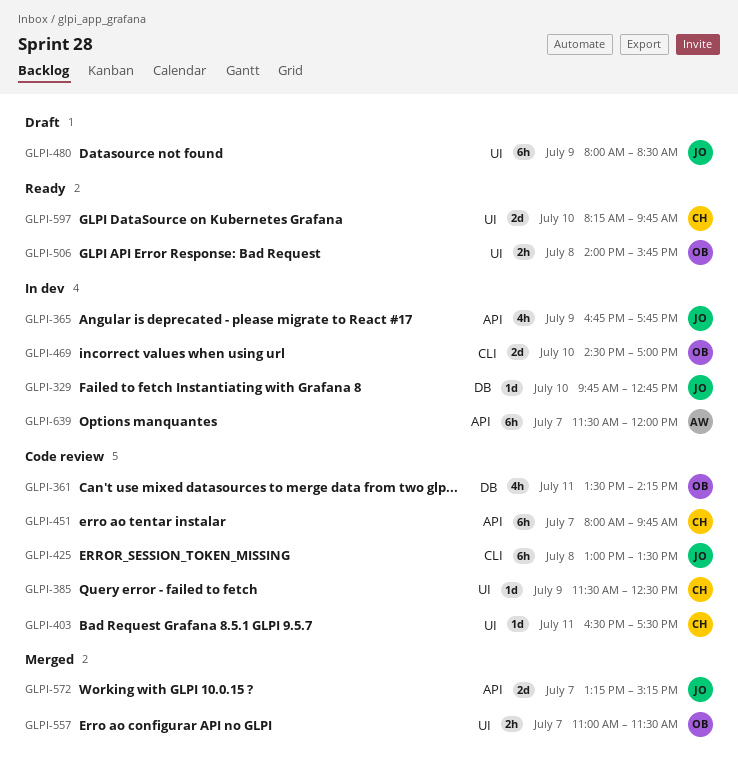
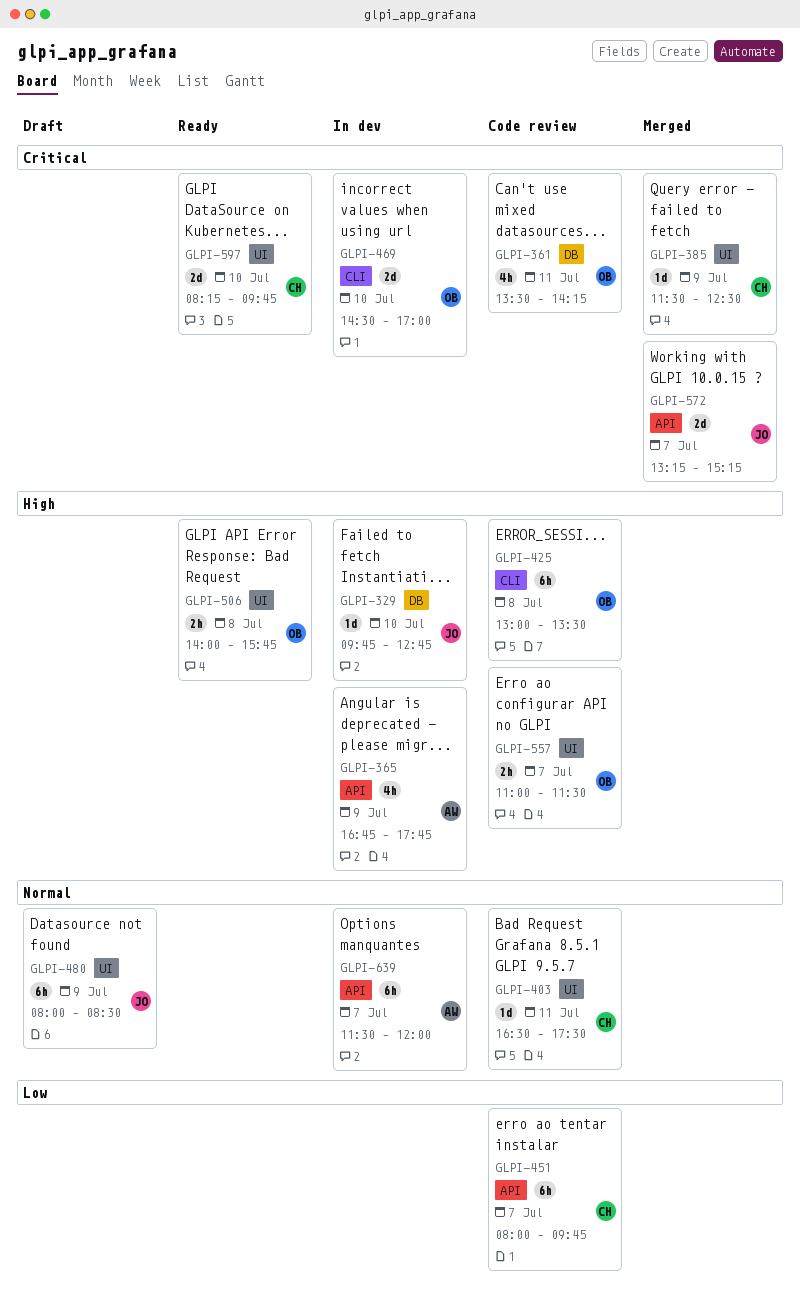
GLPI-365, owner: JO -> AW
GLPI-385, status: Code review -> Merged
GLPI-425, owner: JO -> OB
GLPI-557, status: Merged -> Code review

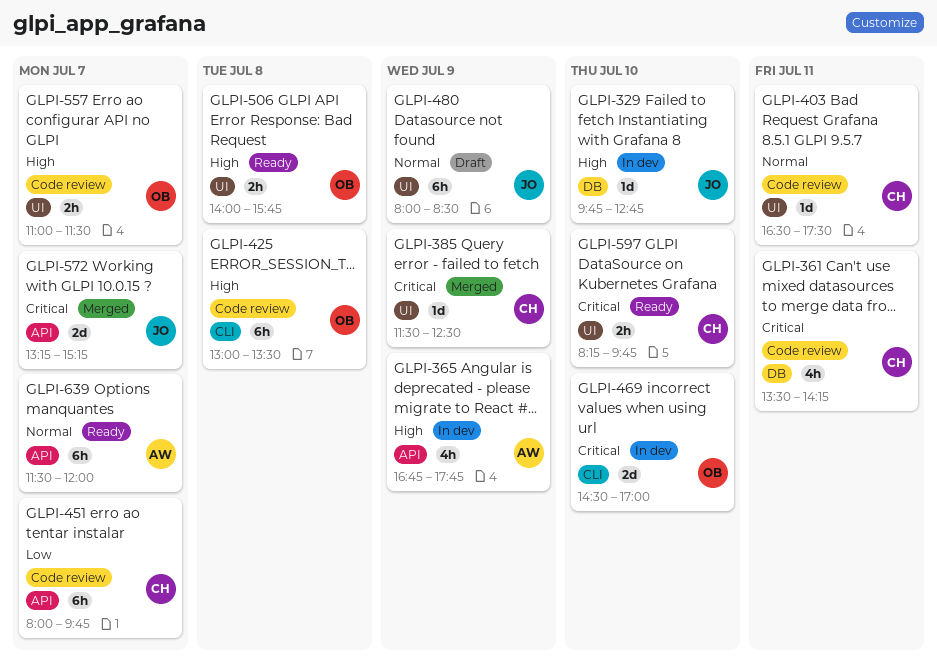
GLPI-361, owner: OB -> CH
GLPI-597, estimate: 2d -> 2h
GLPI-639, status: In dev -> Ready

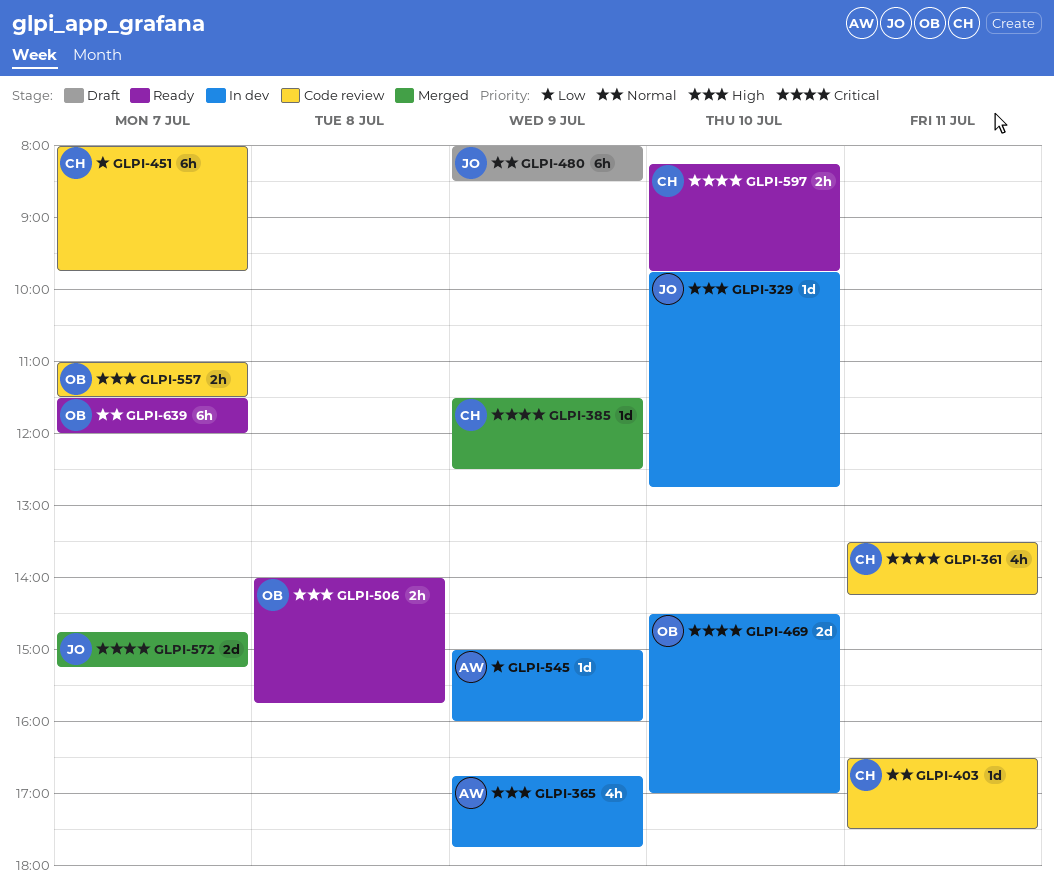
GLPI-425: present -> none
GLPI-545: none -> present
GLPI-572, begins: 13:15 -> 14:45
GLPI-639, owner: AW -> OB

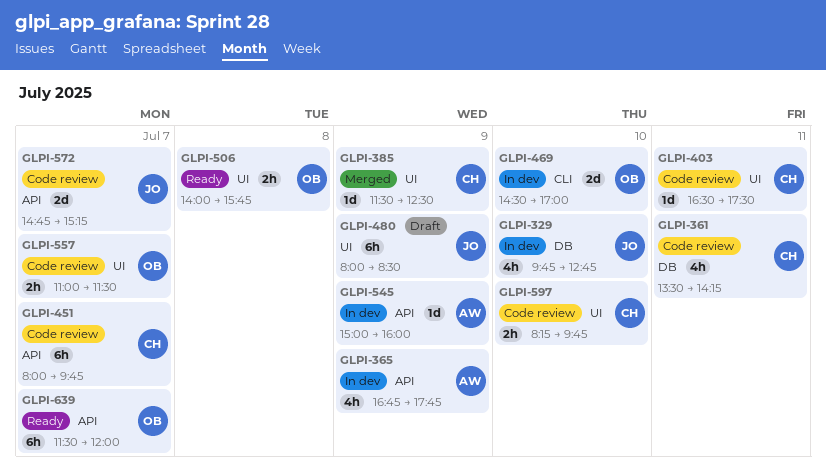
GLPI-329, estimate: 1d -> 4h
GLPI-572, status: Merged -> Code review
GLPI-597, status: Ready -> Code review

